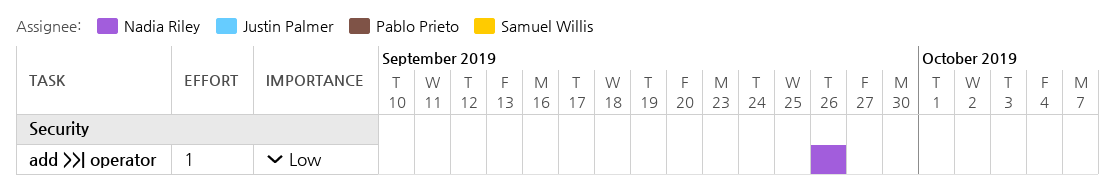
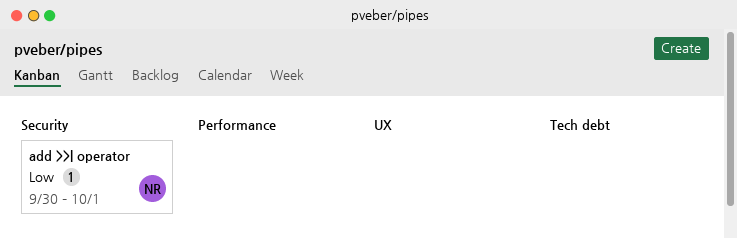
add >>| operator, start: Sep 26 -> Sep 30
add >>| operator, due: Sep 26 -> Oct 1

